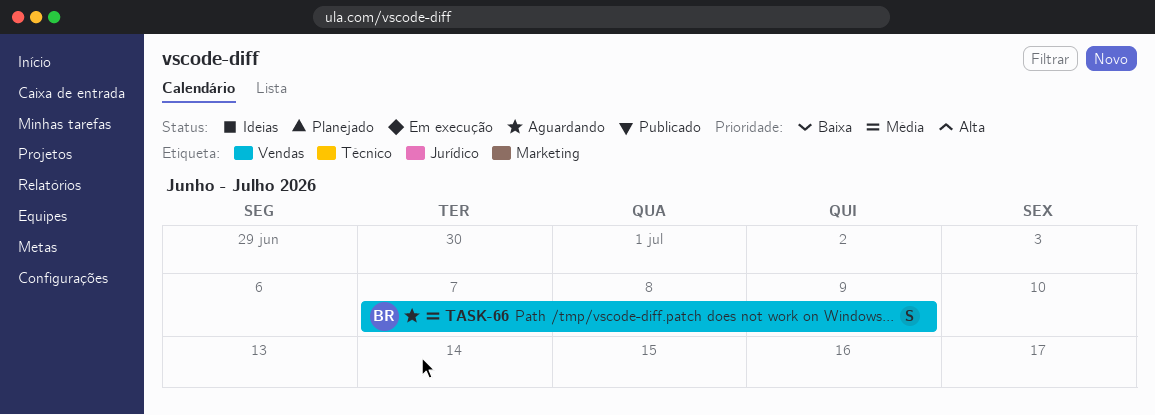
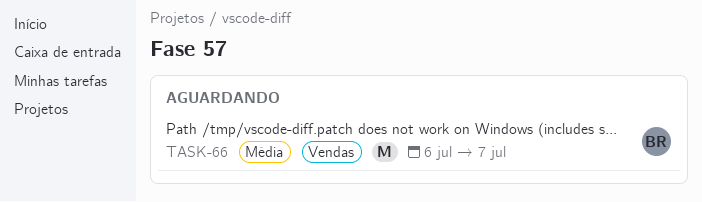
TASK-66, estimate: S -> M
TASK-66, start: Jul 7 -> Jul 6
TASK-66, due: Jul 9 -> Jul 7

